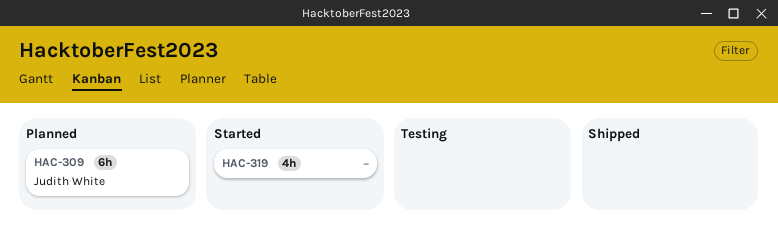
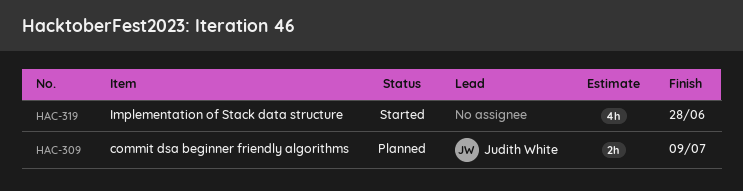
HAC-309, estimate: 6h -> 2h

